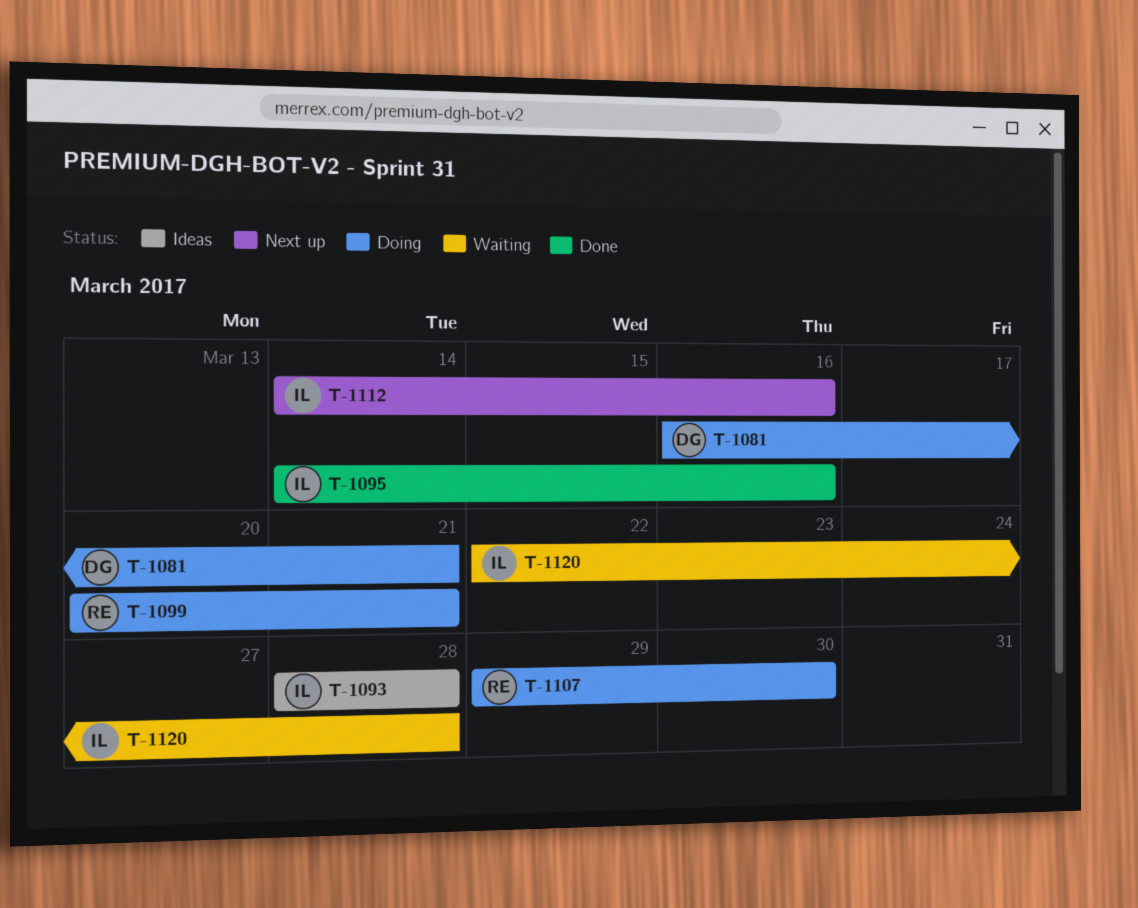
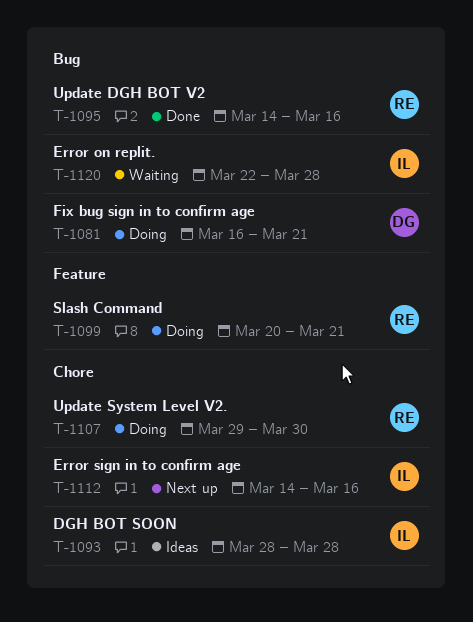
T-1095, owner: IL -> RE

